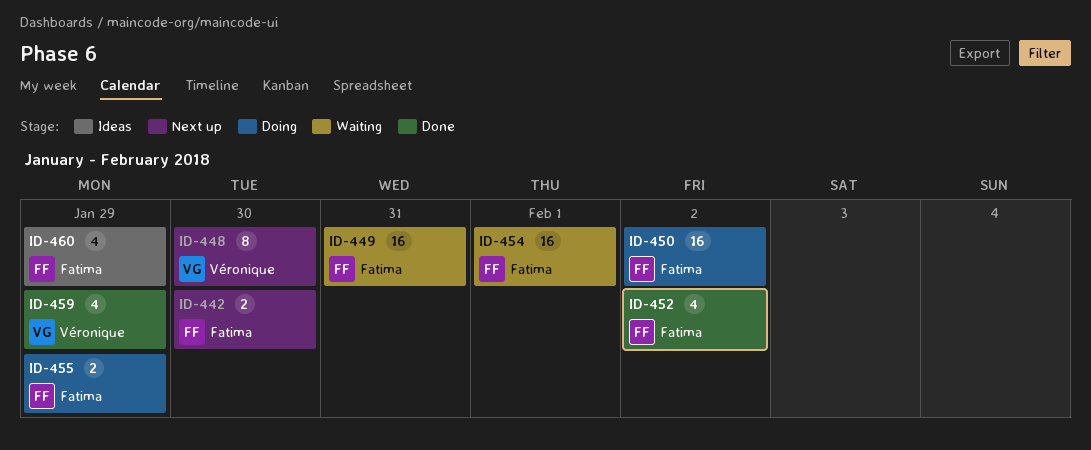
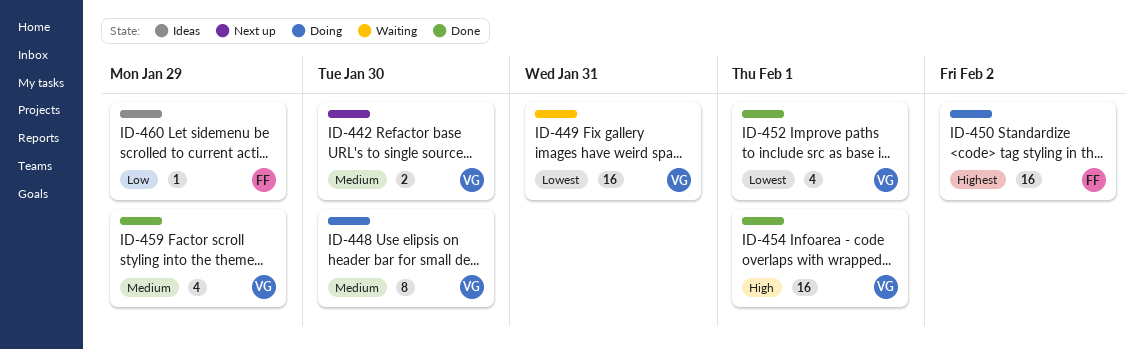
ID-442, owner: Fatima -> Véronique
ID-448, status: Next up -> Doing
ID-449, owner: Fatima -> Véronique
ID-452, owner: Fatima -> Véronique
ID-452, due: Feb 2 -> Feb 1
ID-454, status: Waiting -> Done
ID-454, owner: Fatima -> Véronique
ID-455: present -> none
ID-460, estimate: 4 -> 1

